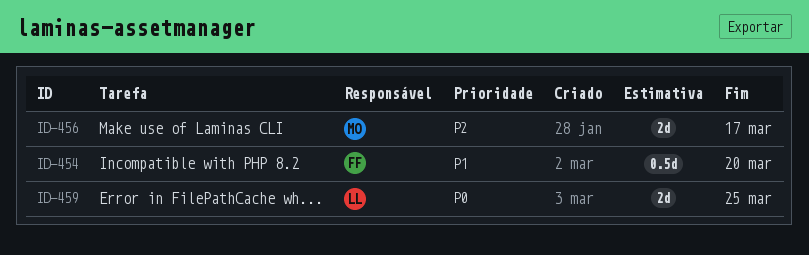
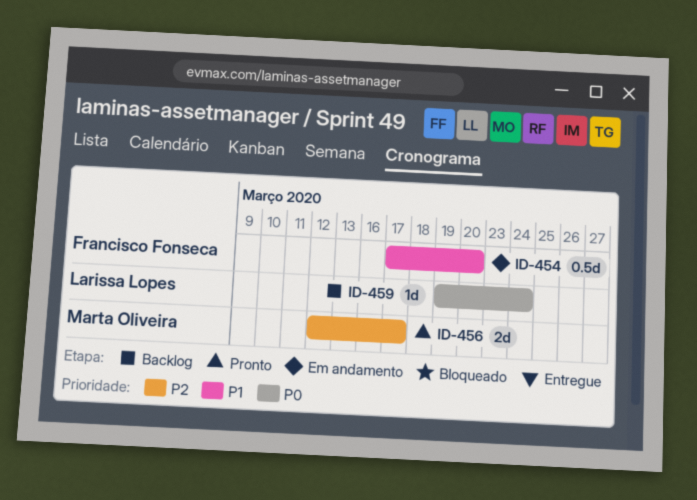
ID-459, estimate: 2d -> 1d
ID-459, due: Mar 25 -> Mar 24

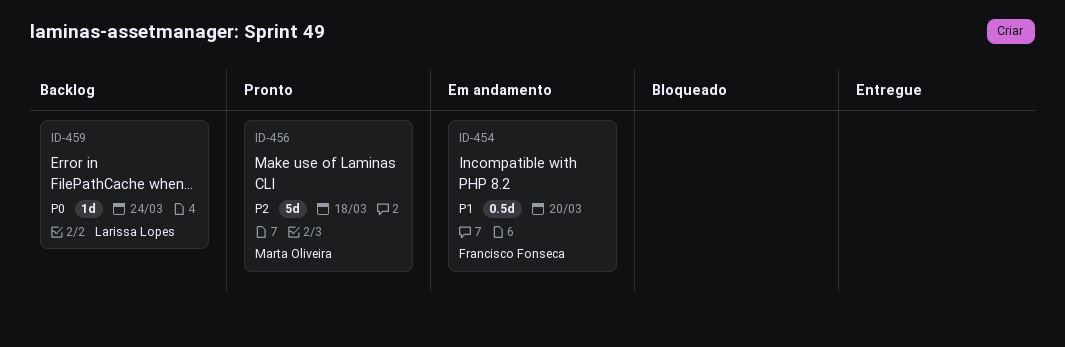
ID-456, estimate: 2d -> 5d
ID-456, due: Mar 17 -> Mar 18

